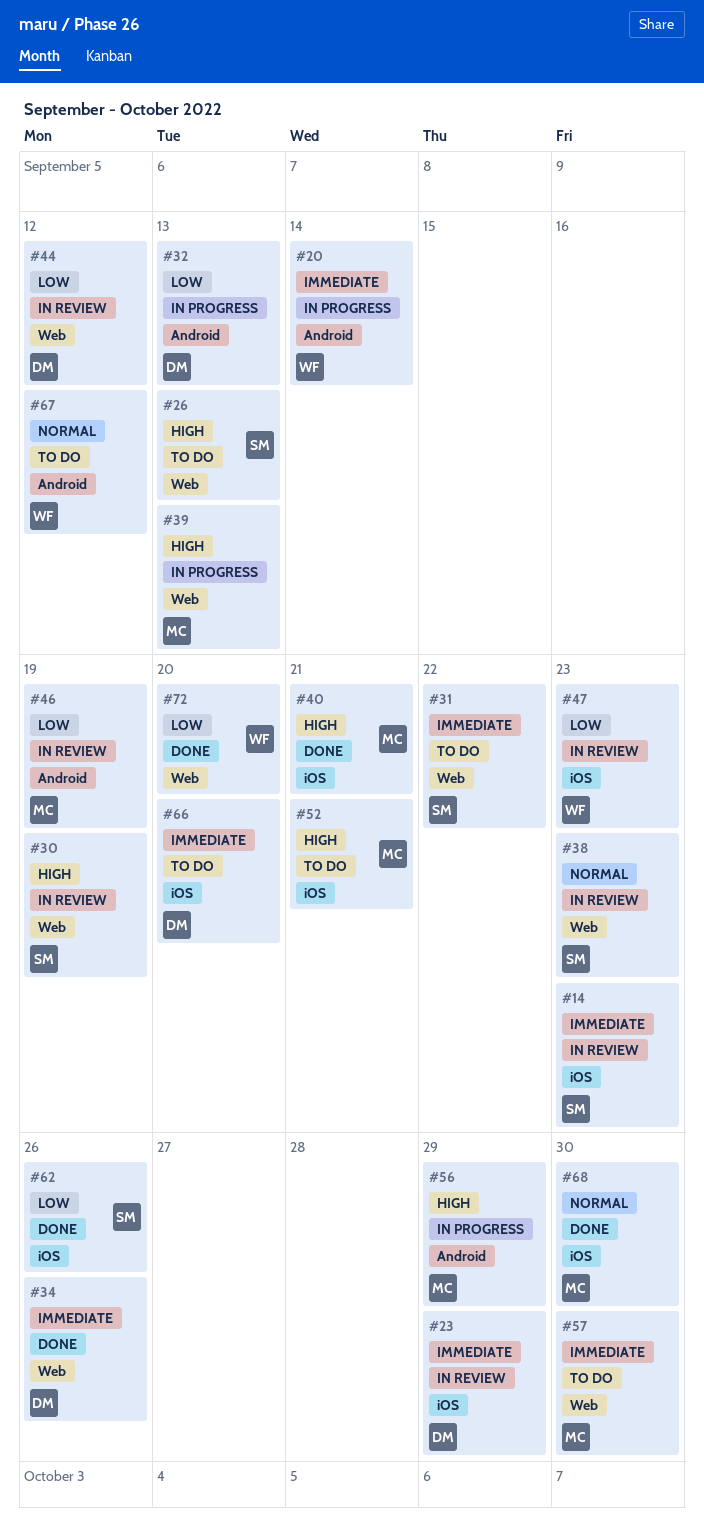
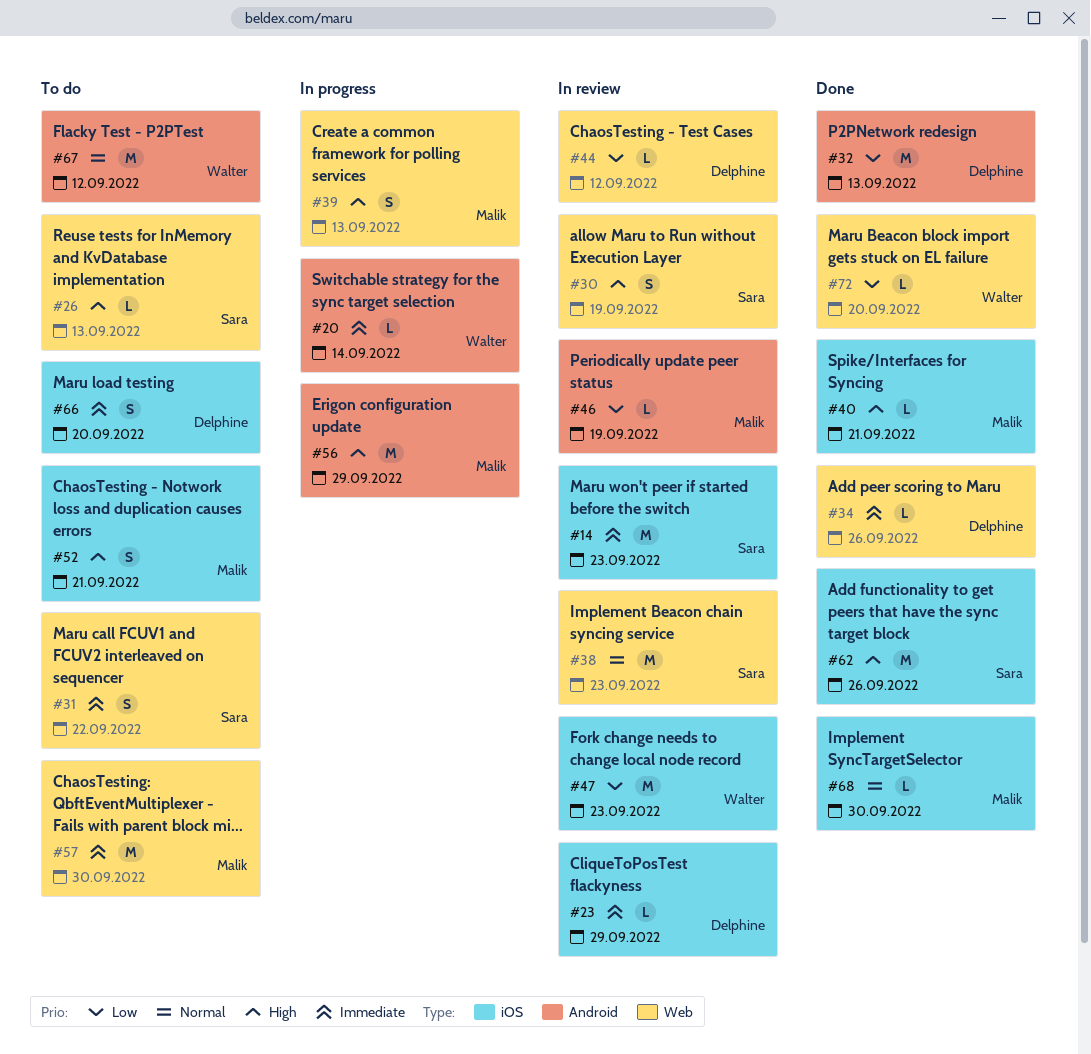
#32, status: In progress -> Done
#62, priority: Low -> High

